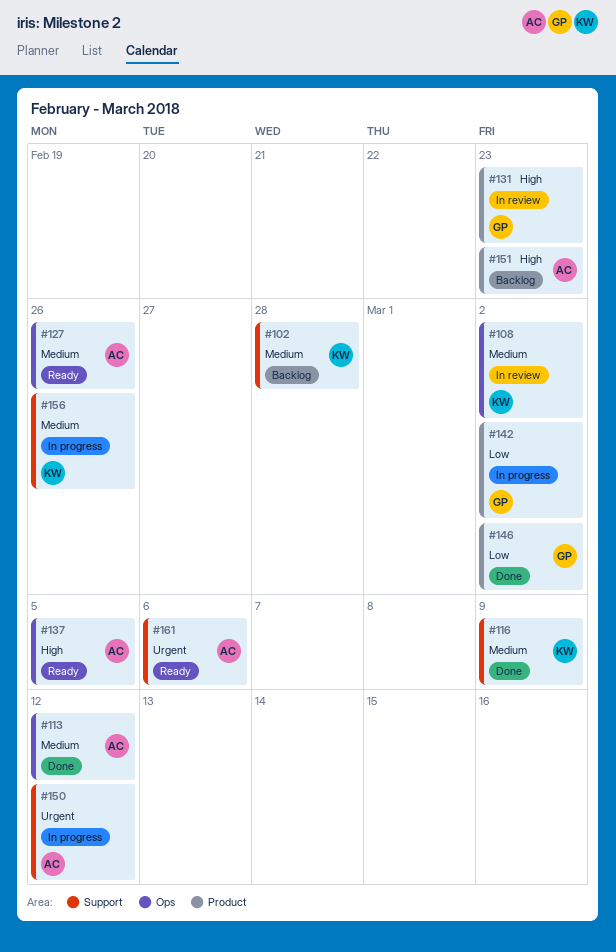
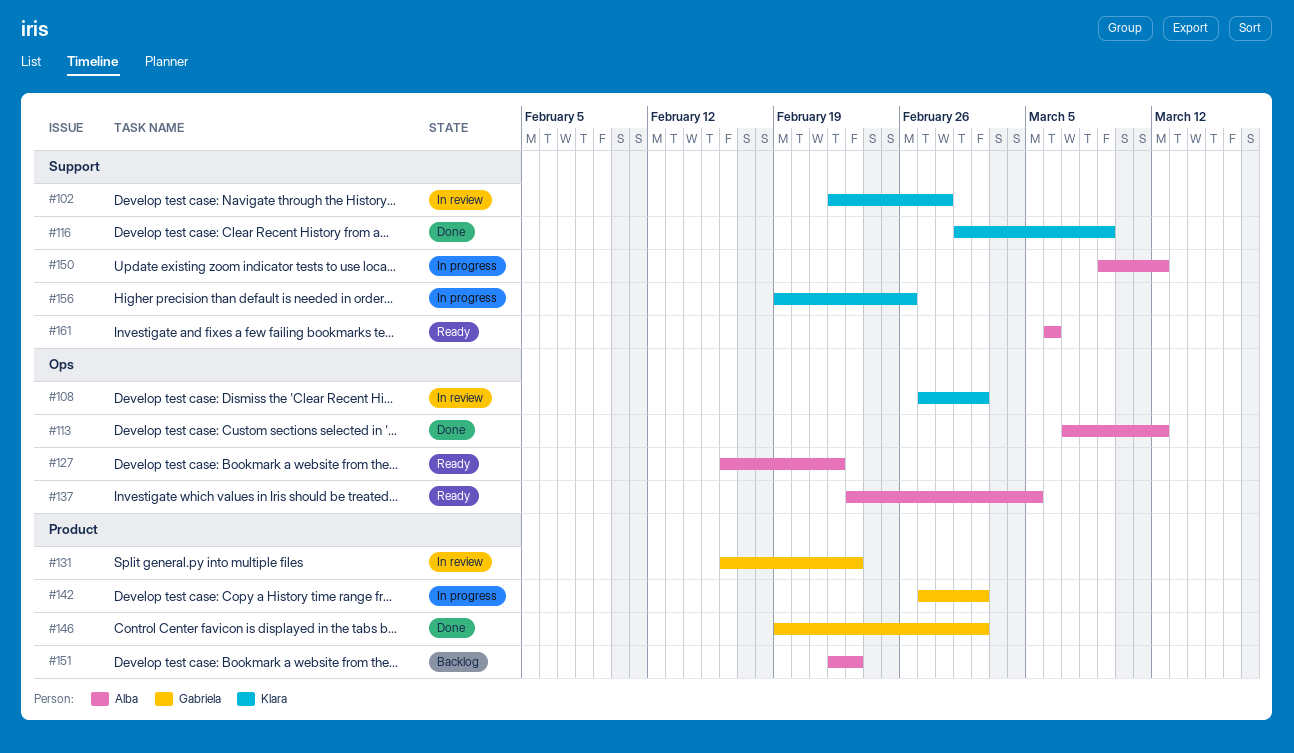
#102, status: Backlog -> In review
#127, due: Feb 26 -> Feb 22

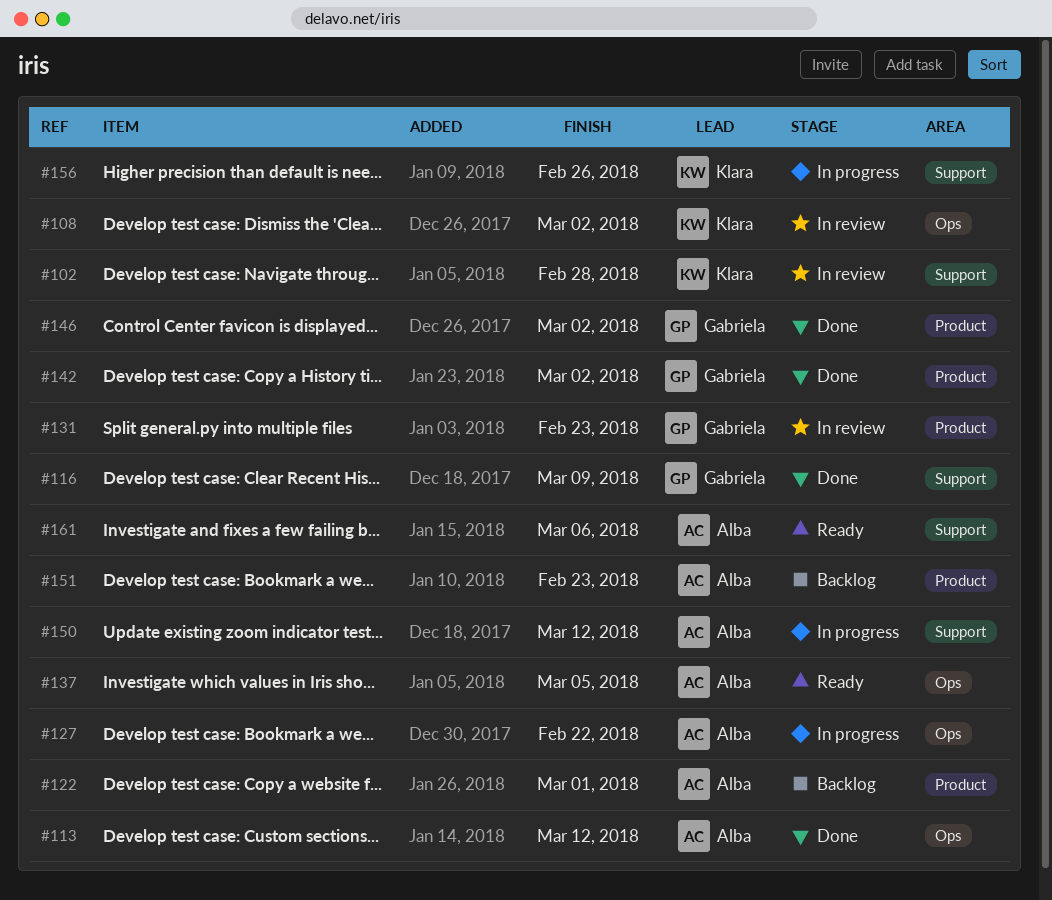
#116, owner: Klara -> Gabriela
#122: none -> present
#127, status: Ready -> In progress
#142, status: In progress -> Done

